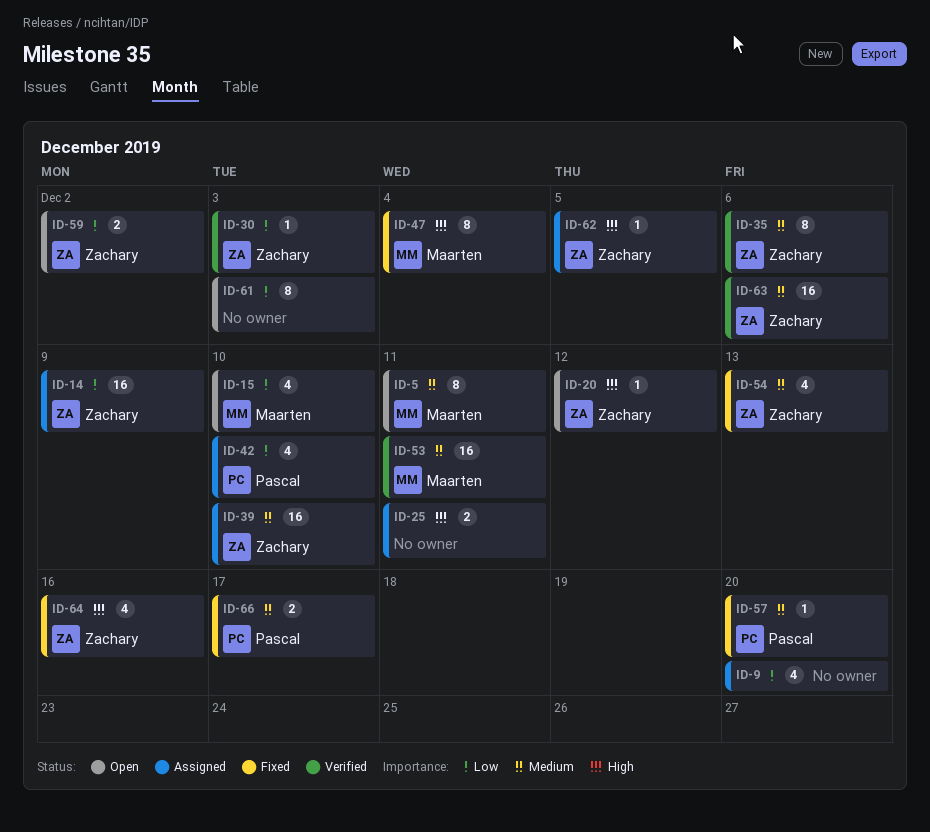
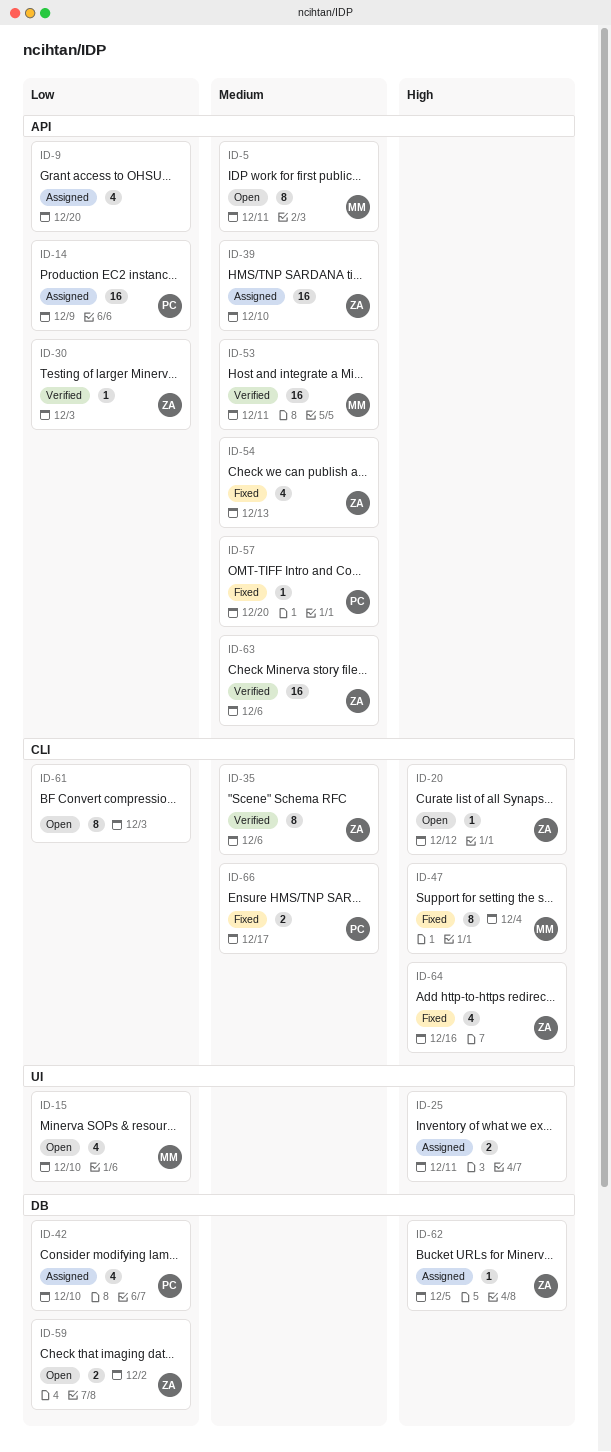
ID-14, owner: Zachary -> Pascal

